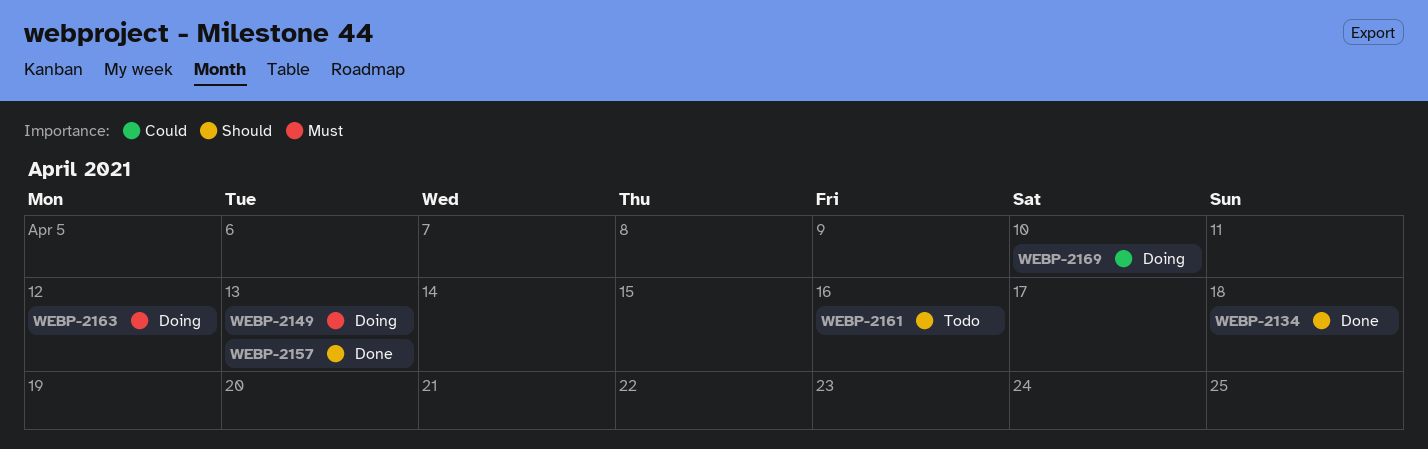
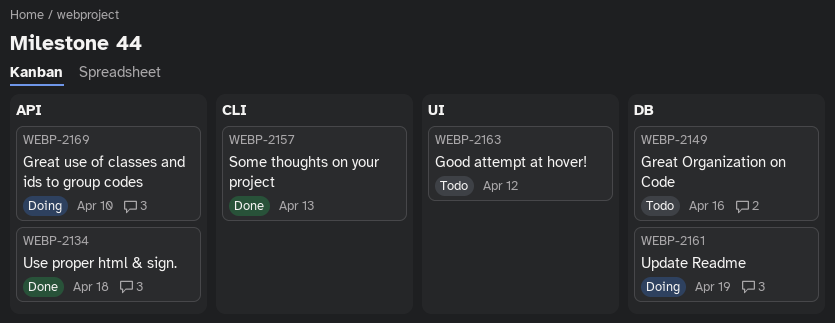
WEBP-2149, status: Doing -> Todo
WEBP-2149, due: Apr 13 -> Apr 16
WEBP-2161, status: Todo -> Doing
WEBP-2161, due: Apr 16 -> Apr 19
WEBP-2163, status: Doing -> Todo

